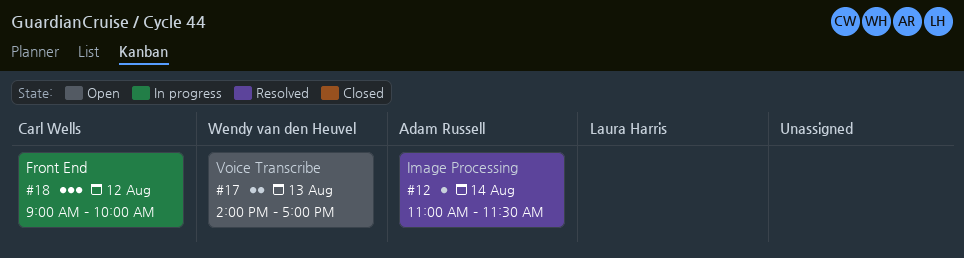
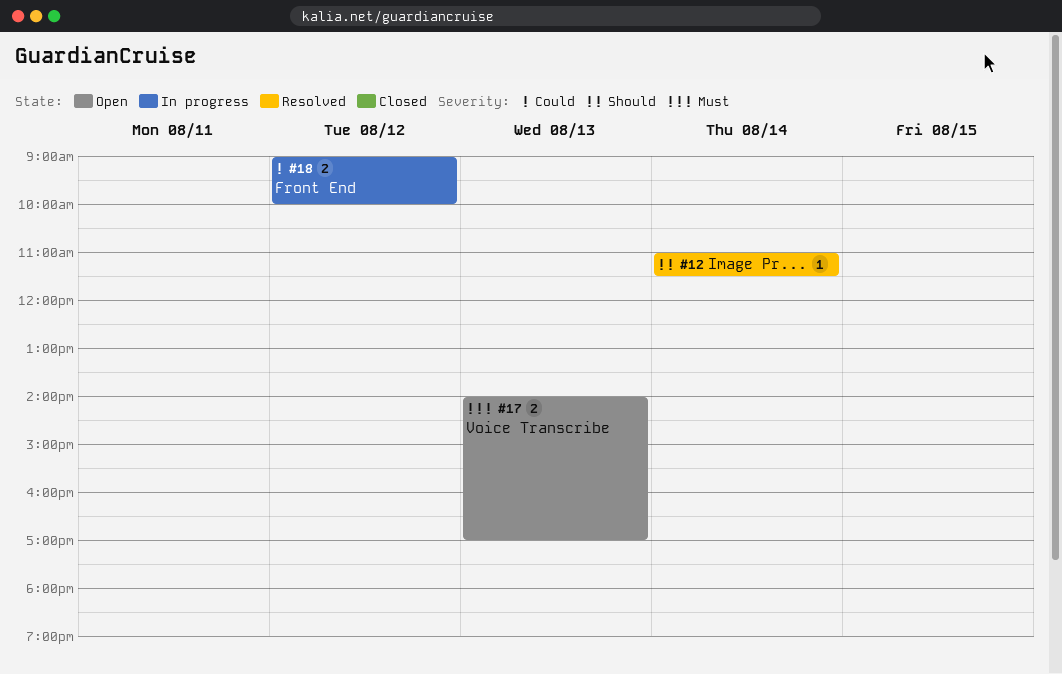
#18, estimate: 3 -> 2

